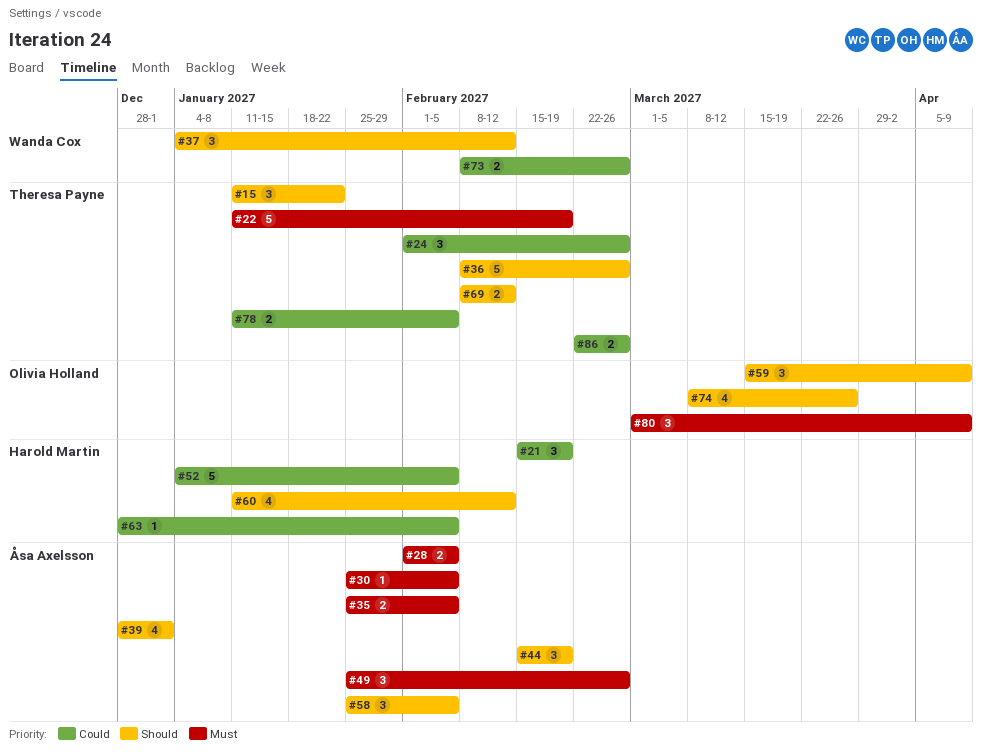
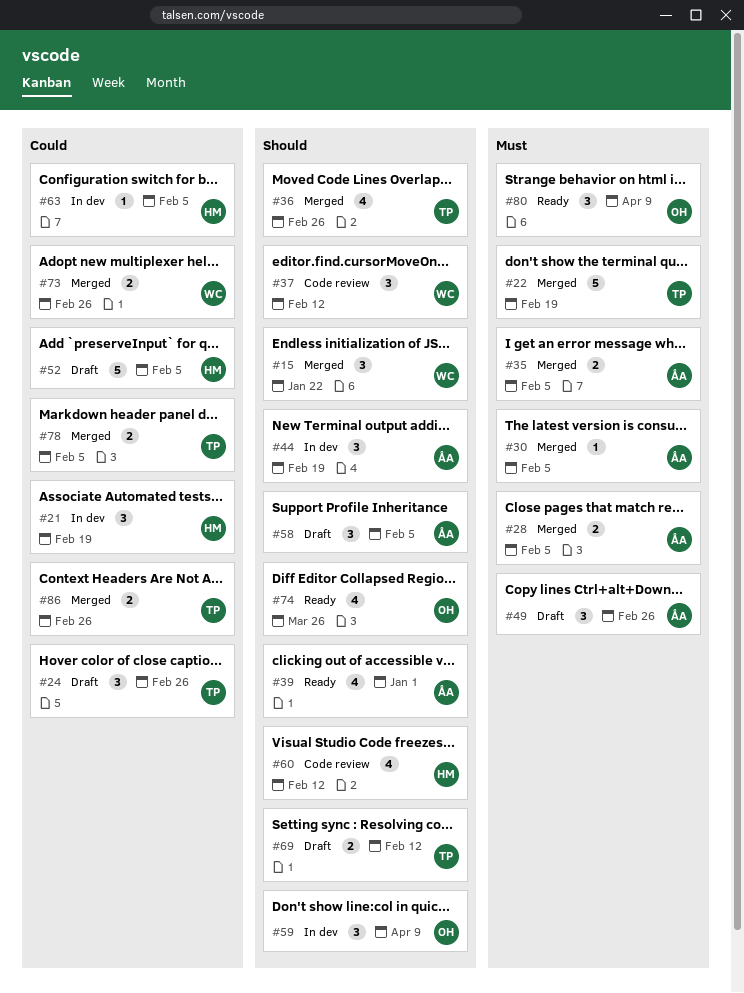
#15, owner: Theresa Payne -> Wanda Cox
#36, estimate: 5 -> 4

